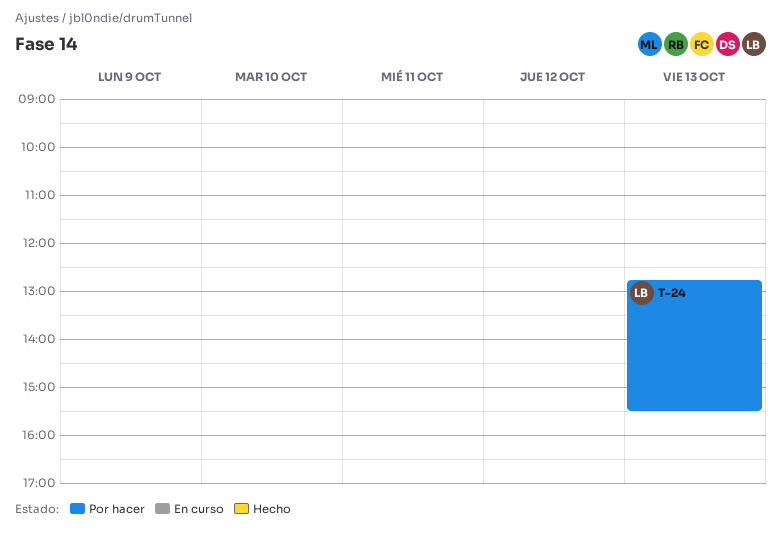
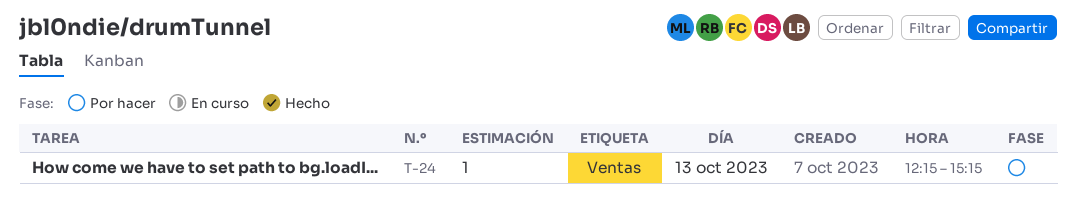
T-24, begins: 12:45 -> 12:15
T-24, ends: 15:30 -> 15:15

